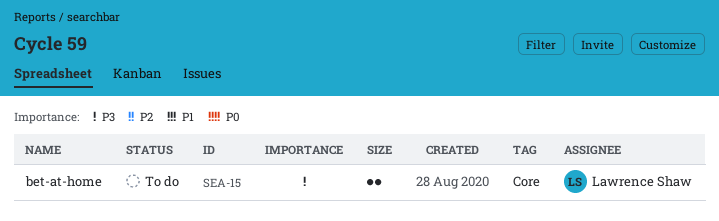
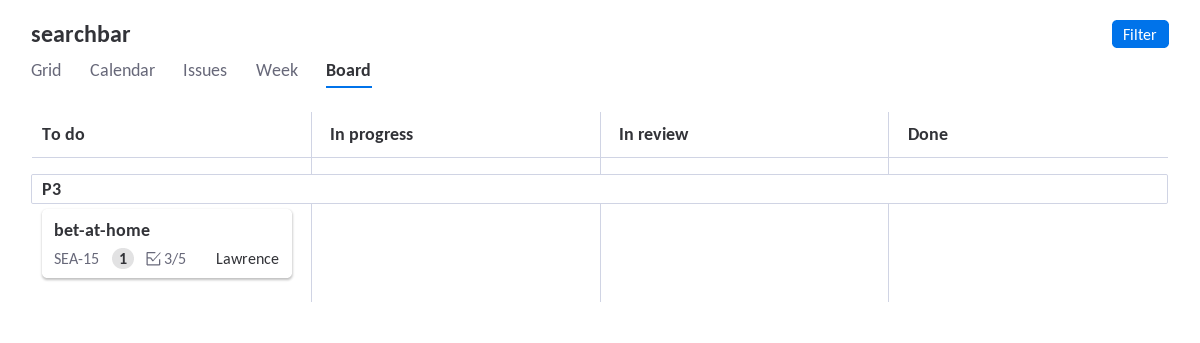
SEA-15, estimate: 2 -> 1

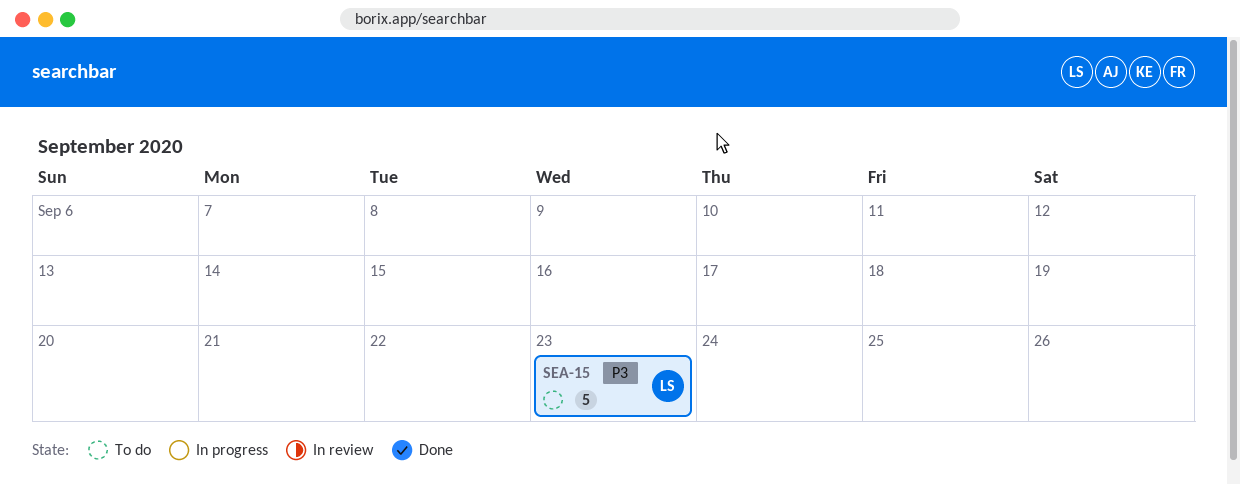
SEA-15, estimate: 1 -> 5

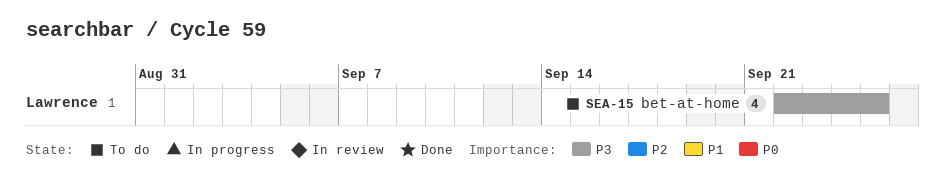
SEA-15, estimate: 5 -> 4
SEA-15, due: Sep 23 -> Sep 25

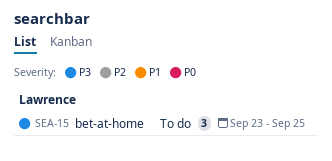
SEA-15, estimate: 4 -> 3
SEA-15, start: Sep 22 -> Sep 23

